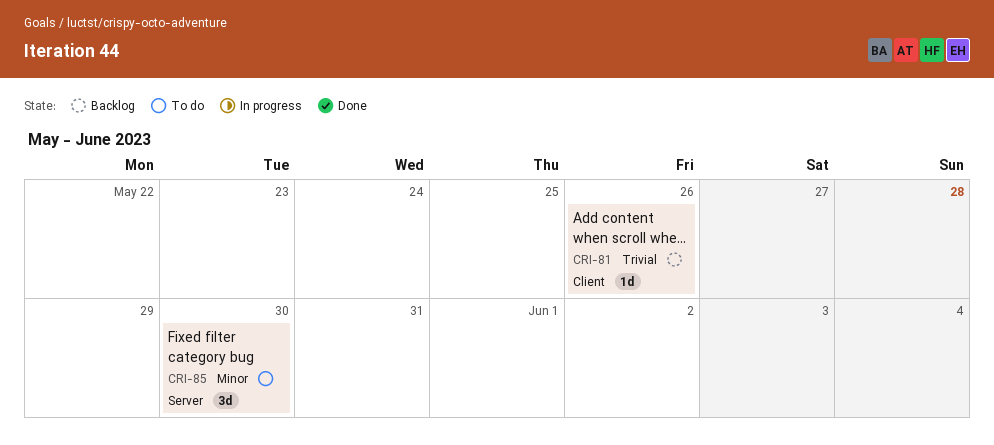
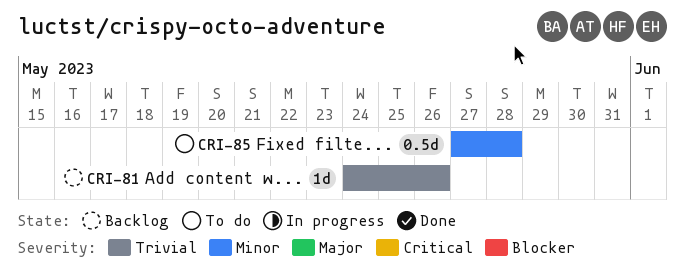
CRI-85, estimate: 3d -> 0.5d
CRI-85, due: May 30 -> May 28

